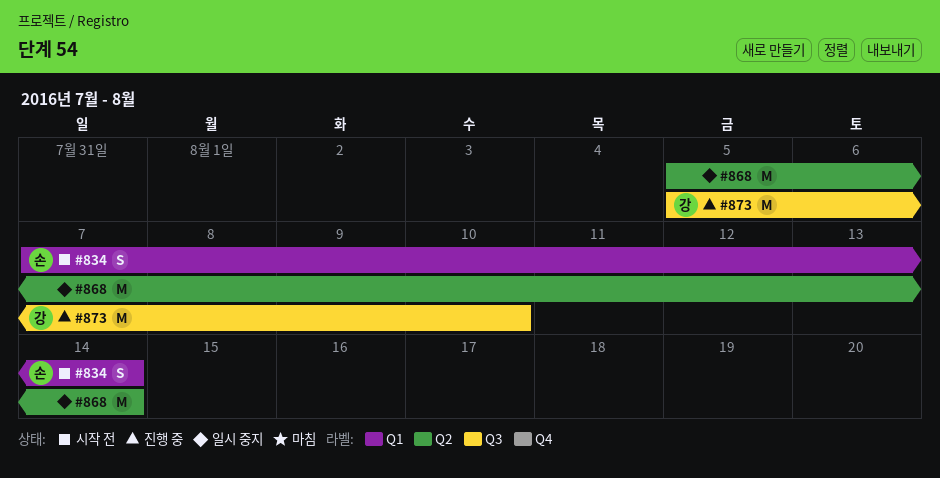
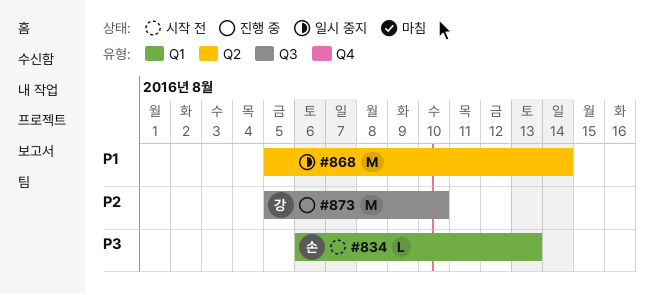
#834, estimate: S -> L
#834, start: Aug 7 -> Aug 6
#834, due: Aug 14 -> Aug 13

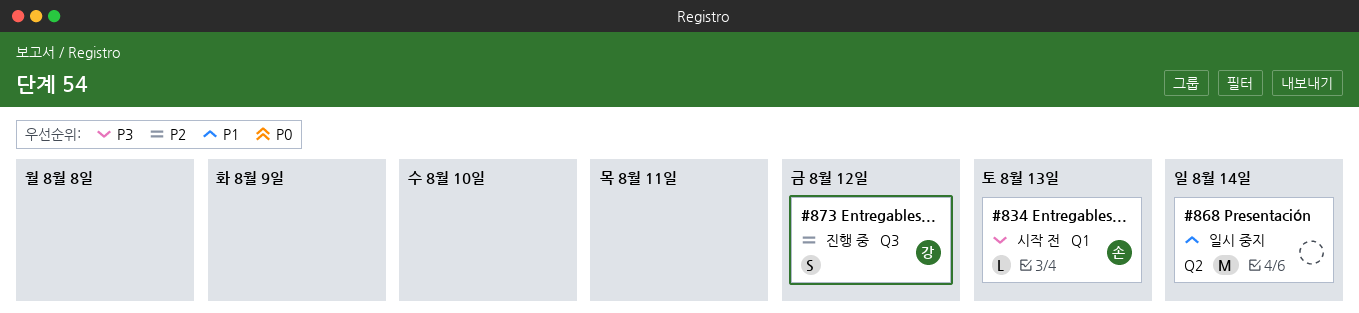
#873, estimate: M -> S
#873, due: Aug 10 -> Aug 12

